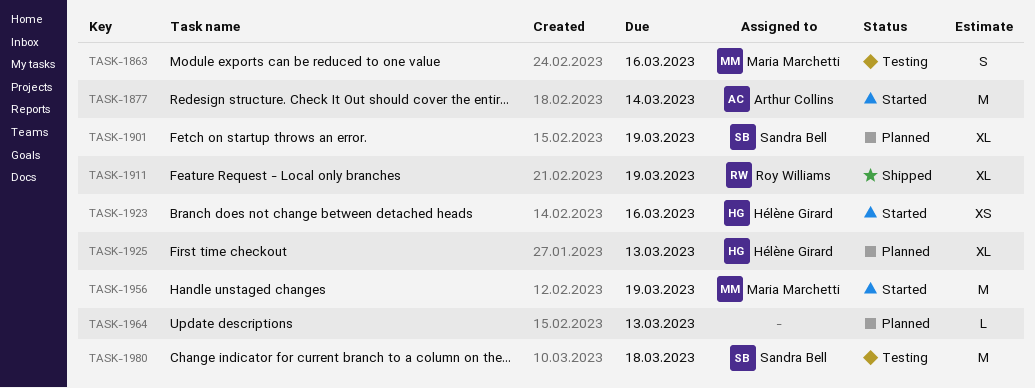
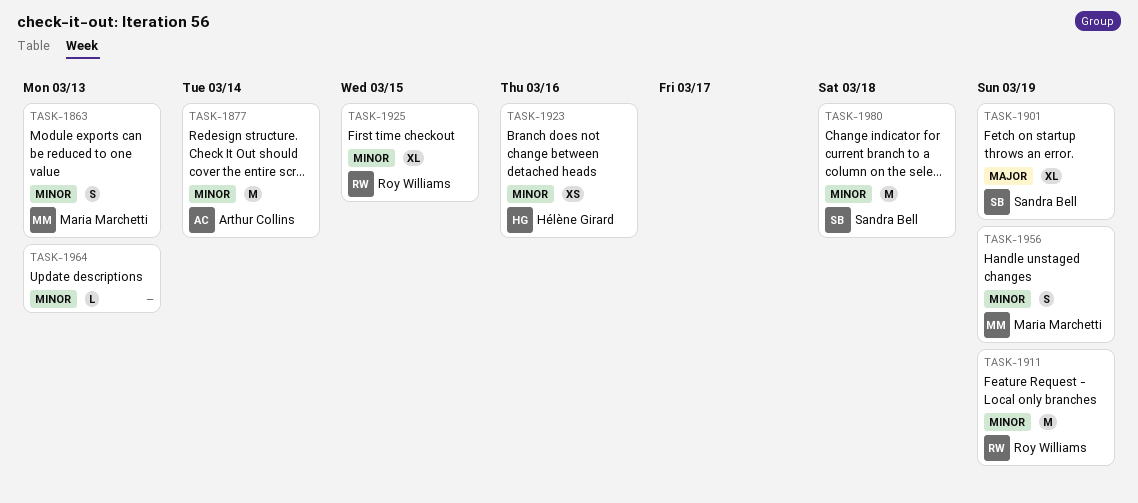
TASK-1863, due: Mar 16 -> Mar 13
TASK-1911, estimate: XL -> M
TASK-1925, owner: Hélène Girard -> Roy Williams
TASK-1925, due: Mar 13 -> Mar 15
TASK-1956, estimate: M -> S

